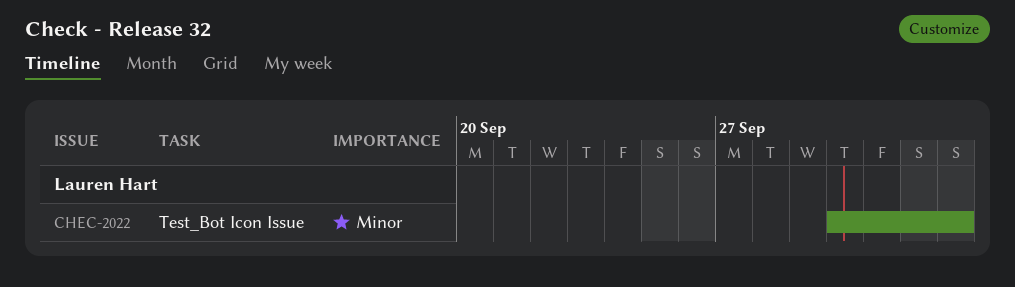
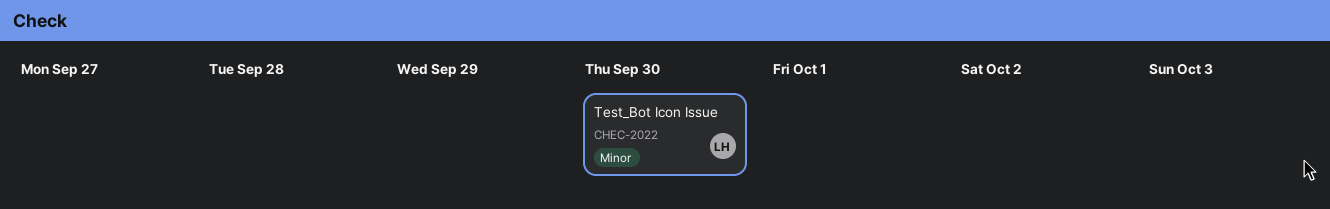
CHEC-2022, due: Oct 3 -> Sep 30

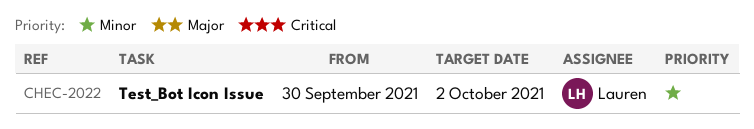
CHEC-2022, due: Sep 30 -> Oct 2

